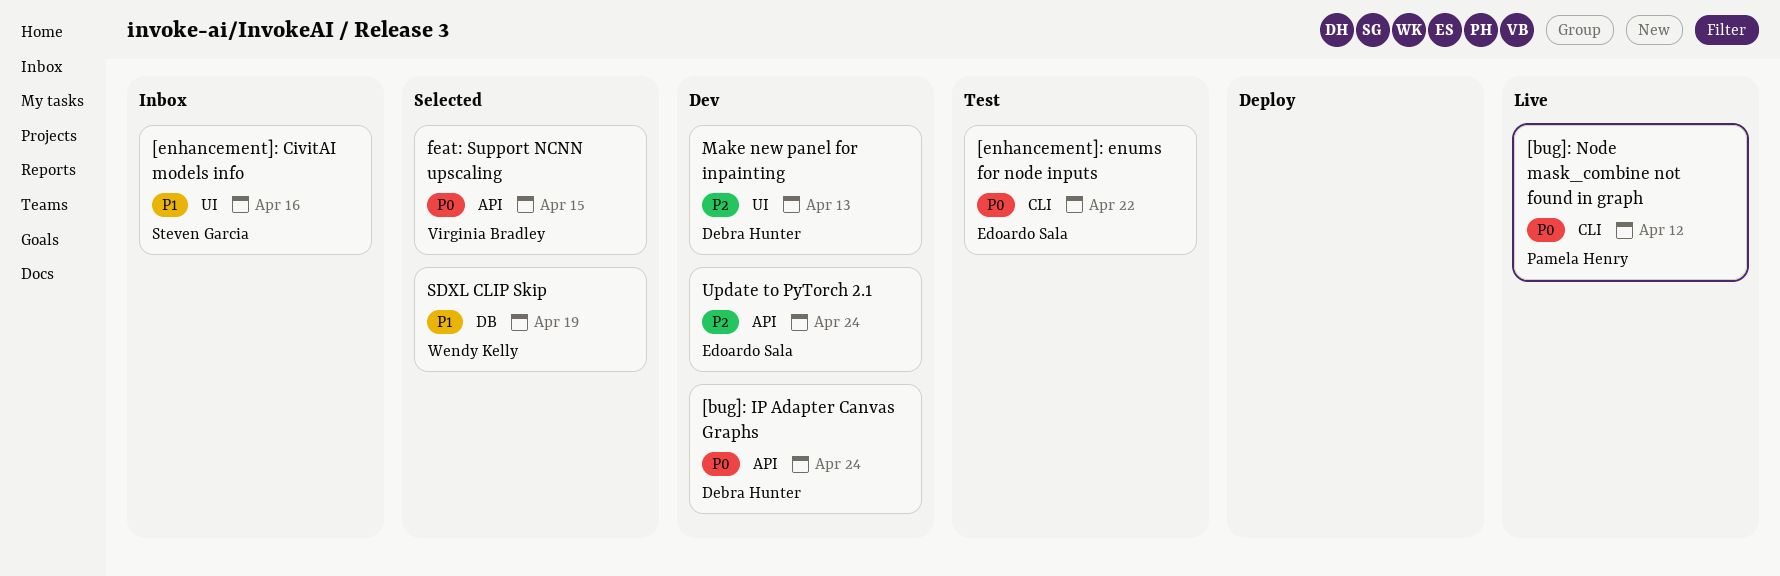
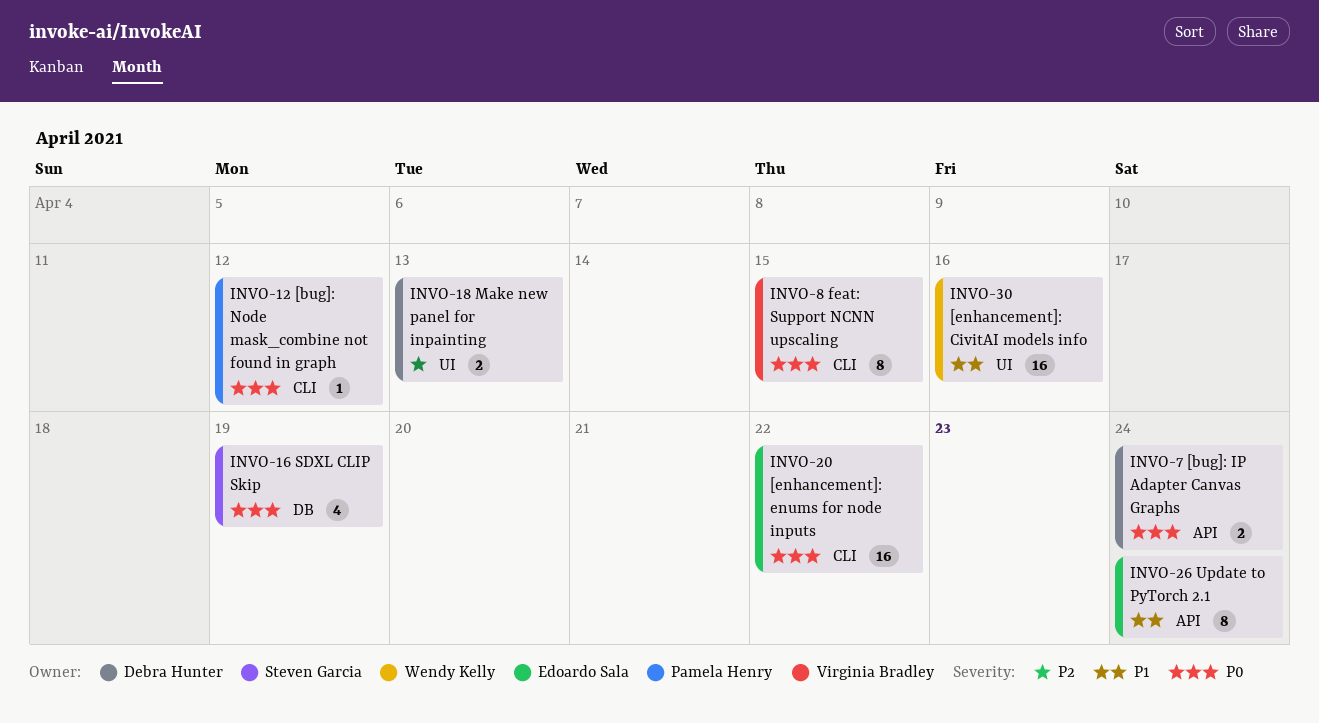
[enhancement]: CivitAI models info, owner: Steven Garcia -> Wendy Kelly
feat: Support NCNN upscaling, label: API -> CLI
SDXL CLIP Skip, owner: Wendy Kelly -> Steven Garcia
SDXL CLIP Skip, priority: P1 -> P0
Update to PyTorch 2.1, priority: P2 -> P1

